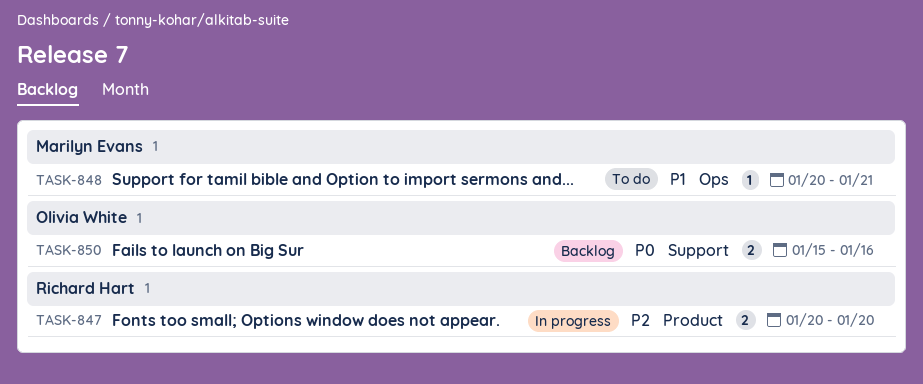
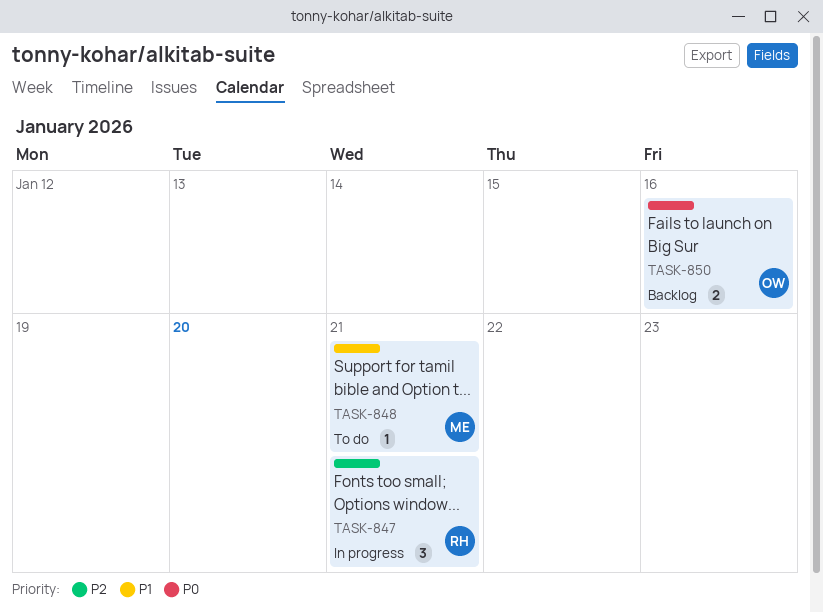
TASK-847, estimate: 2 -> 3
TASK-847, due: Jan 20 -> Jan 21

